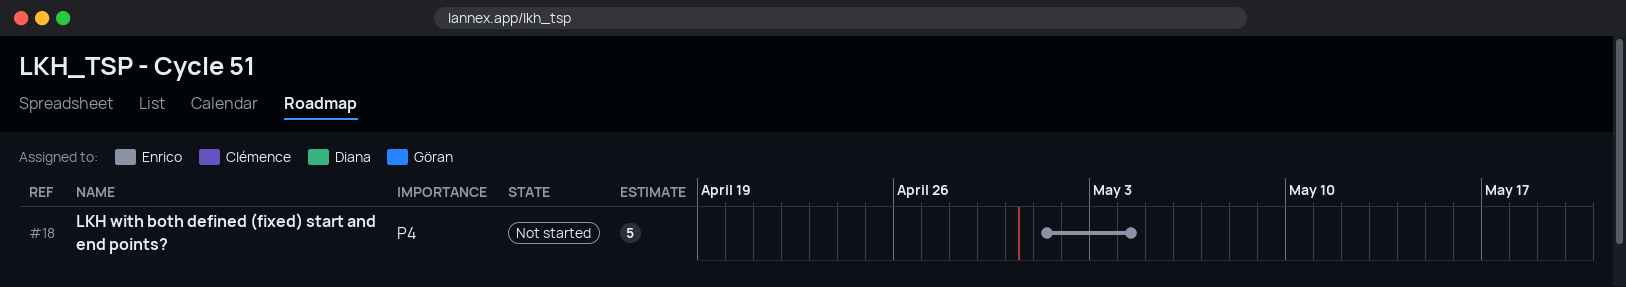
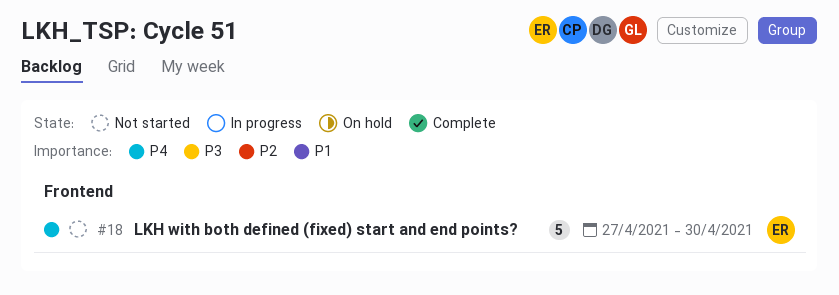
#18, start: May 1 -> Apr 27
#18, due: May 4 -> Apr 30

